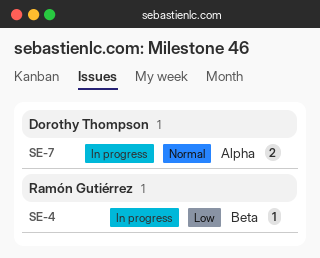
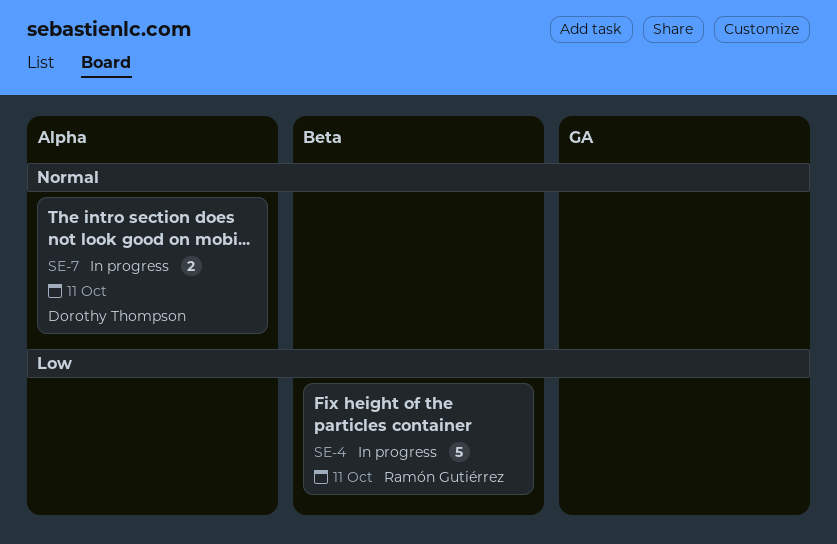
SE-4, estimate: 1 -> 5

